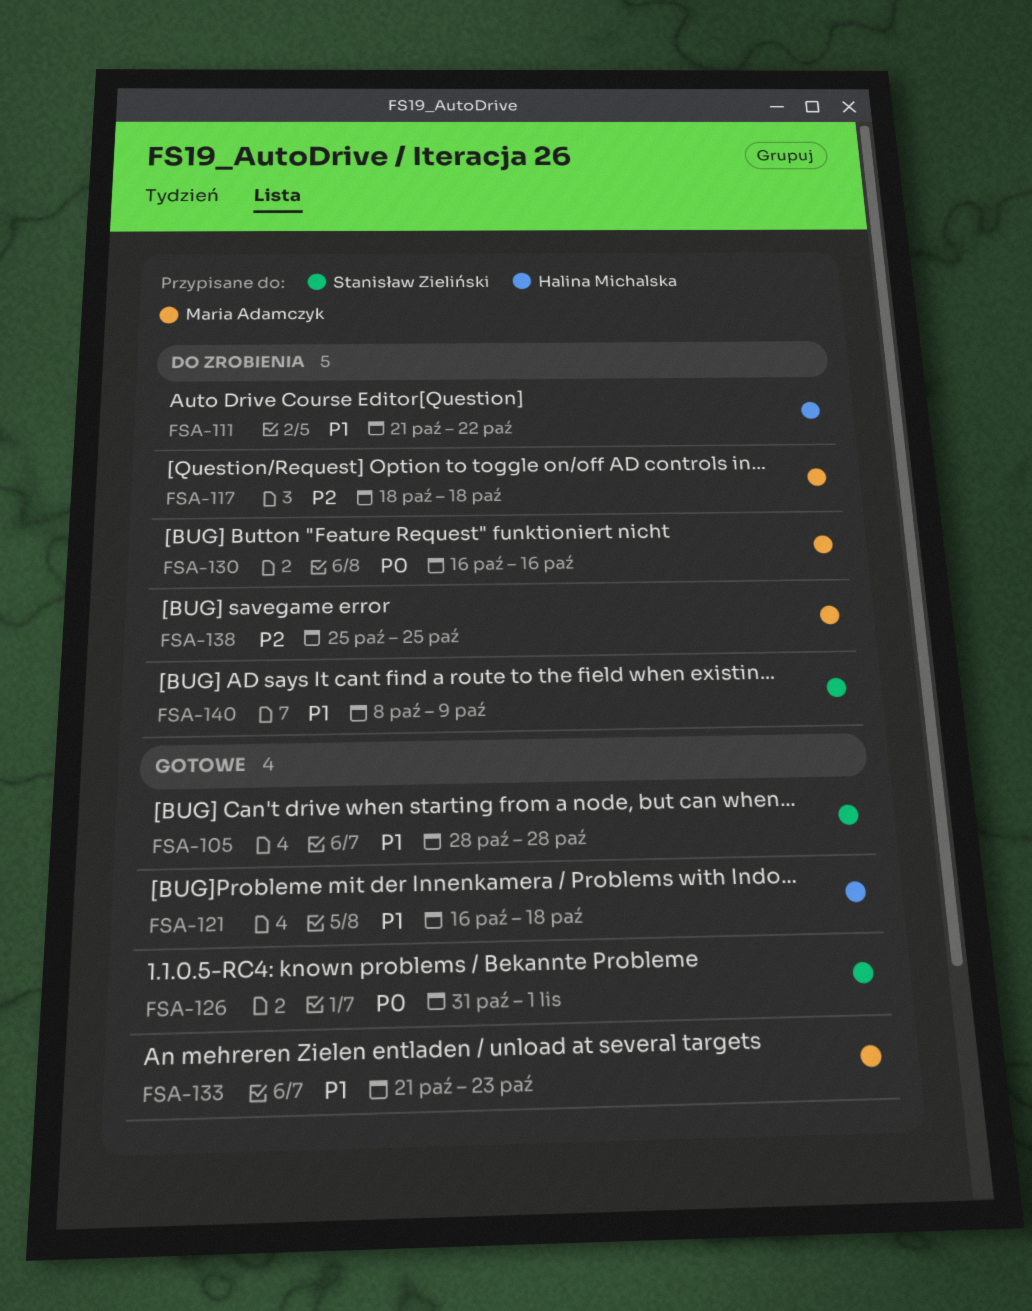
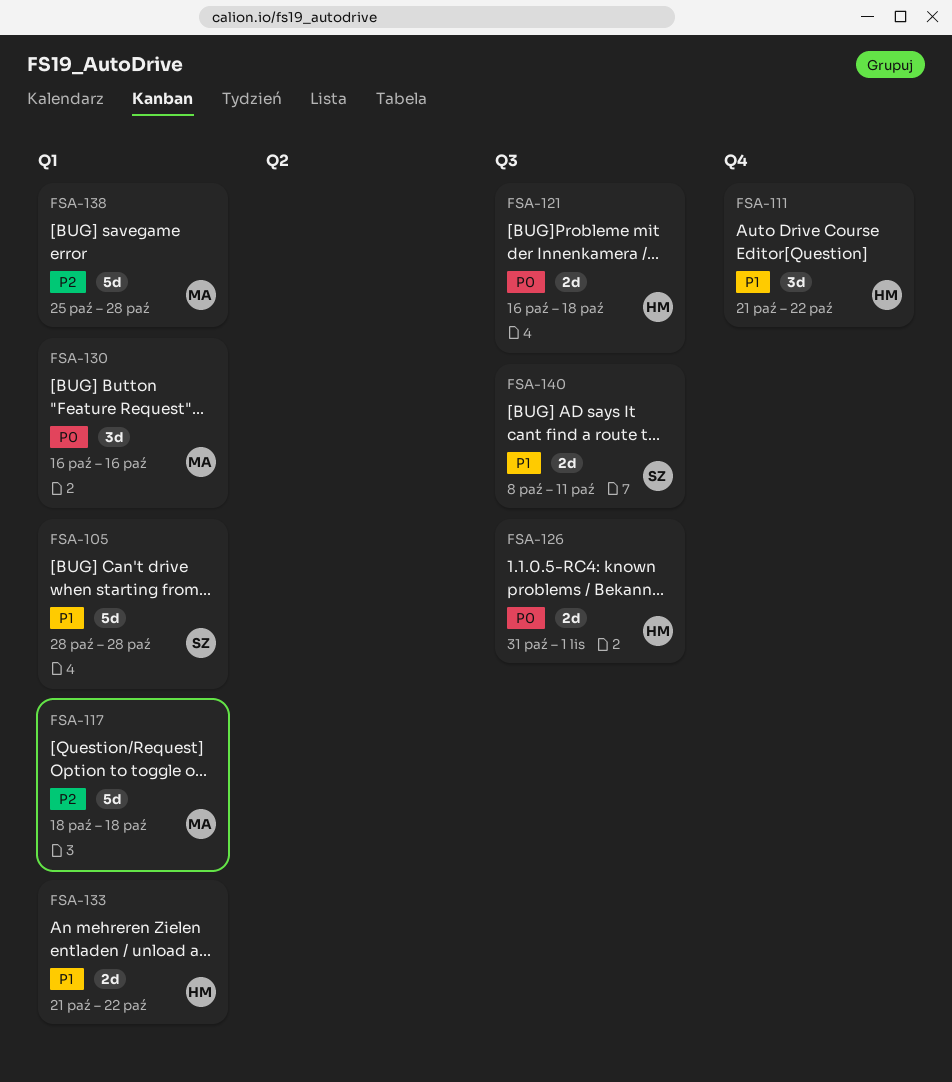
FSA-121, priority: P1 -> P0
FSA-126, owner: Stanisław Zieliński -> Halina Michalska
FSA-133, owner: Maria Adamczyk -> Halina Michalska
FSA-133, due: Oct 23 -> Oct 22
FSA-138, due: Oct 25 -> Oct 28
FSA-140, due: Oct 9 -> Oct 11

